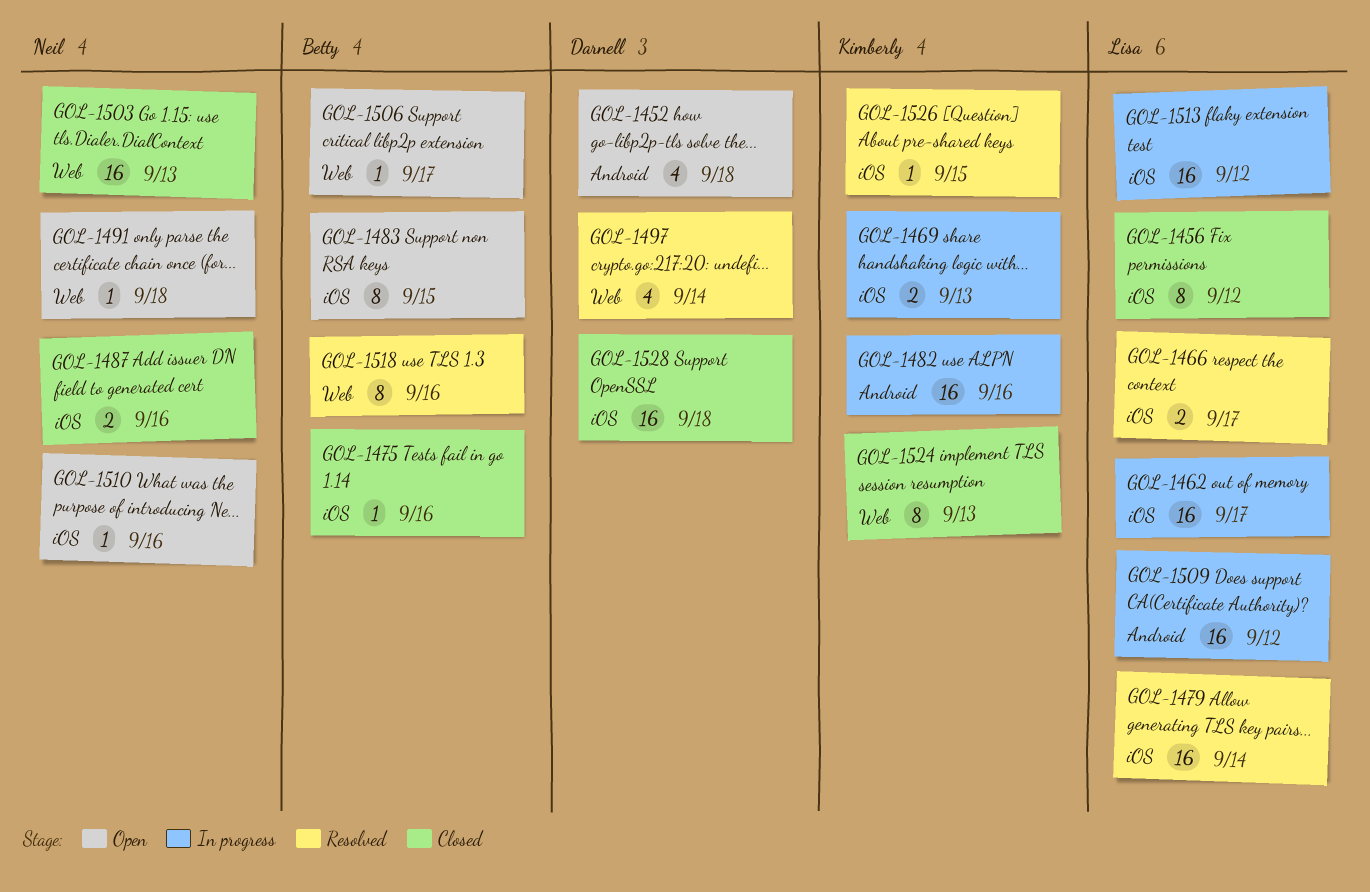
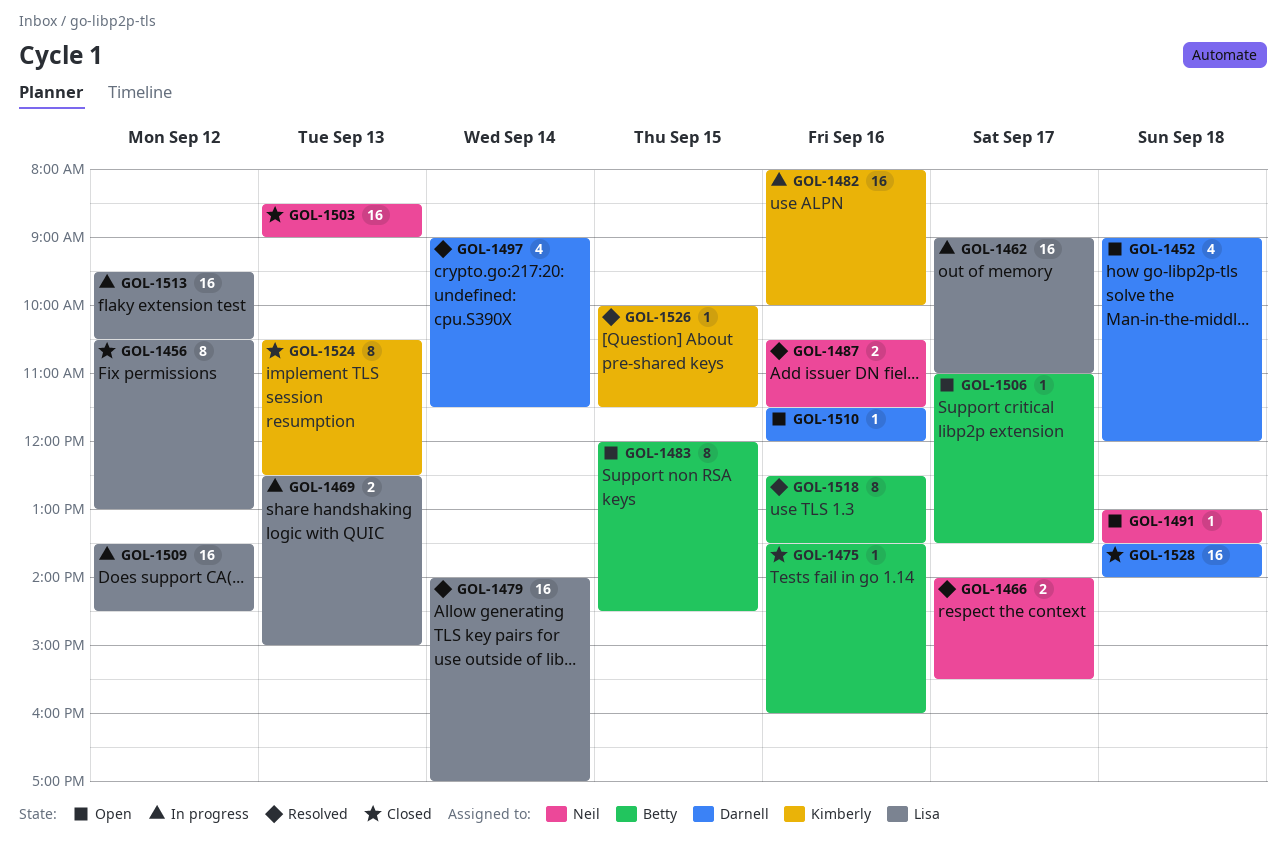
GOL-1466, owner: Lisa -> Neil
GOL-1469, owner: Kimberly -> Lisa
GOL-1487, status: Closed -> Resolved
GOL-1510, owner: Neil -> Darnell

